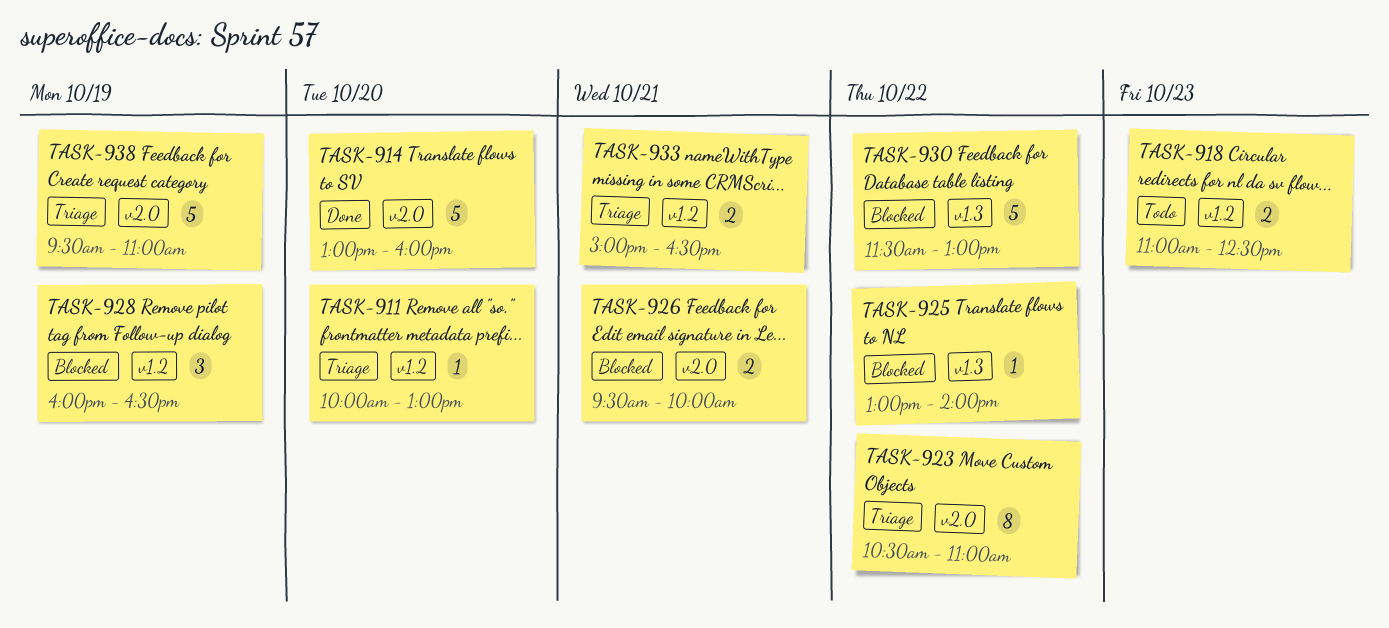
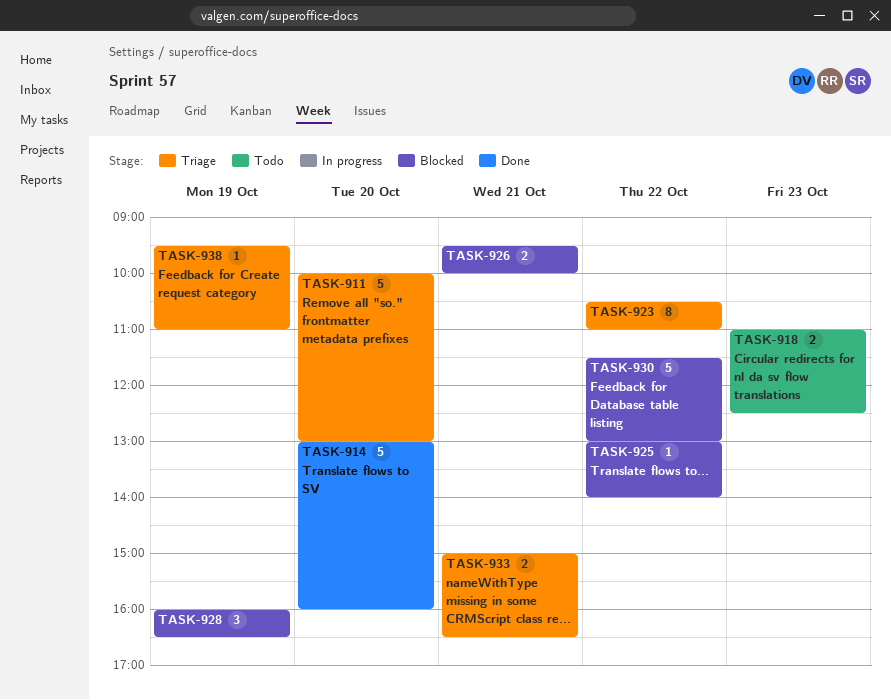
TASK-911, estimate: 1 -> 5
TASK-938, estimate: 5 -> 1

